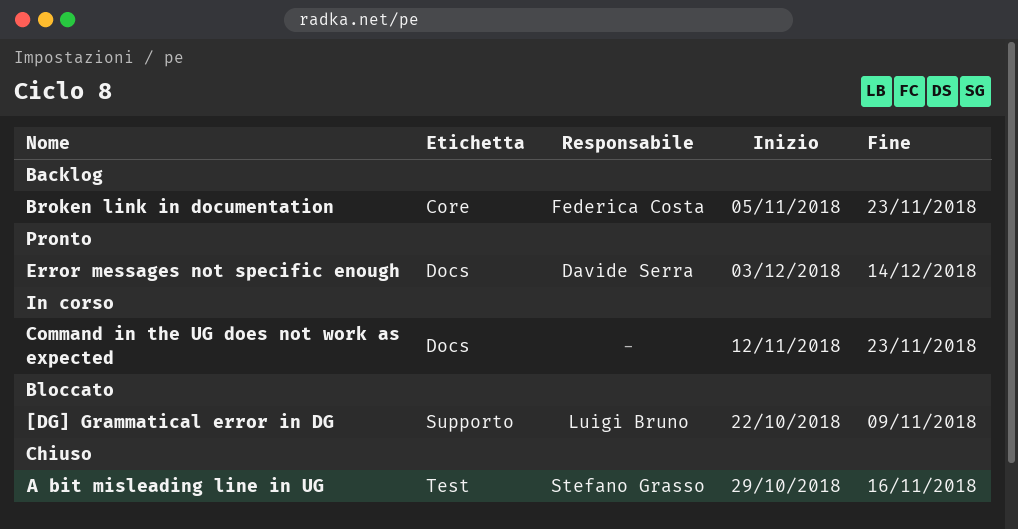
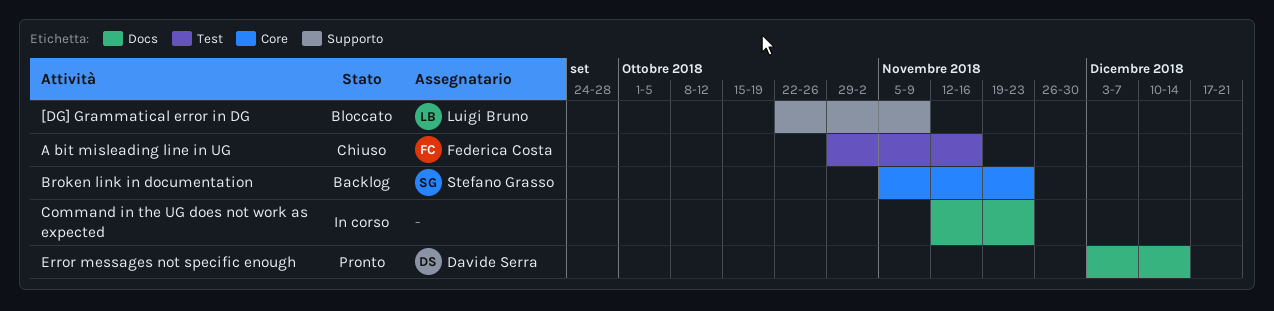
A bit misleading line in UG, owner: Stefano Grasso -> Federica Costa
Broken link in documentation, owner: Federica Costa -> Stefano Grasso

